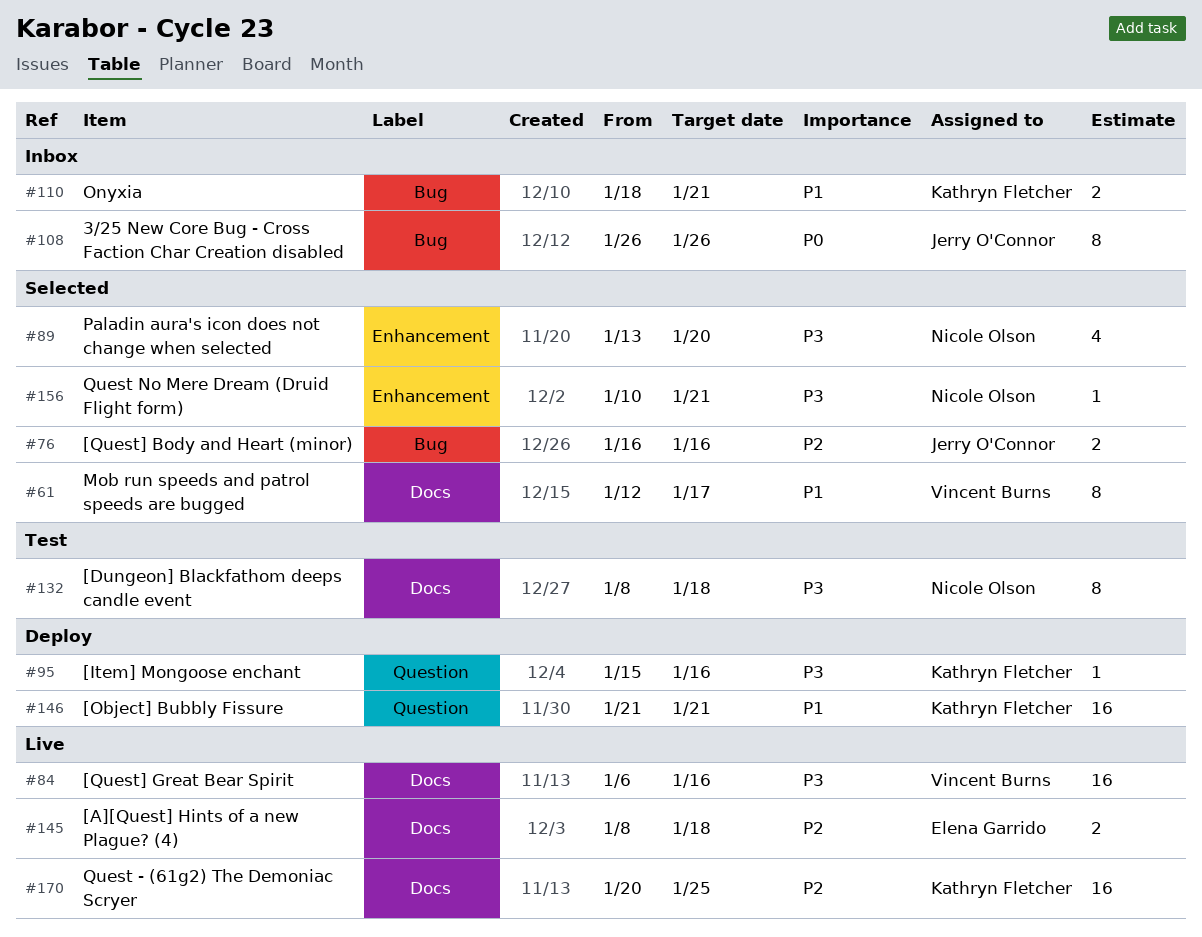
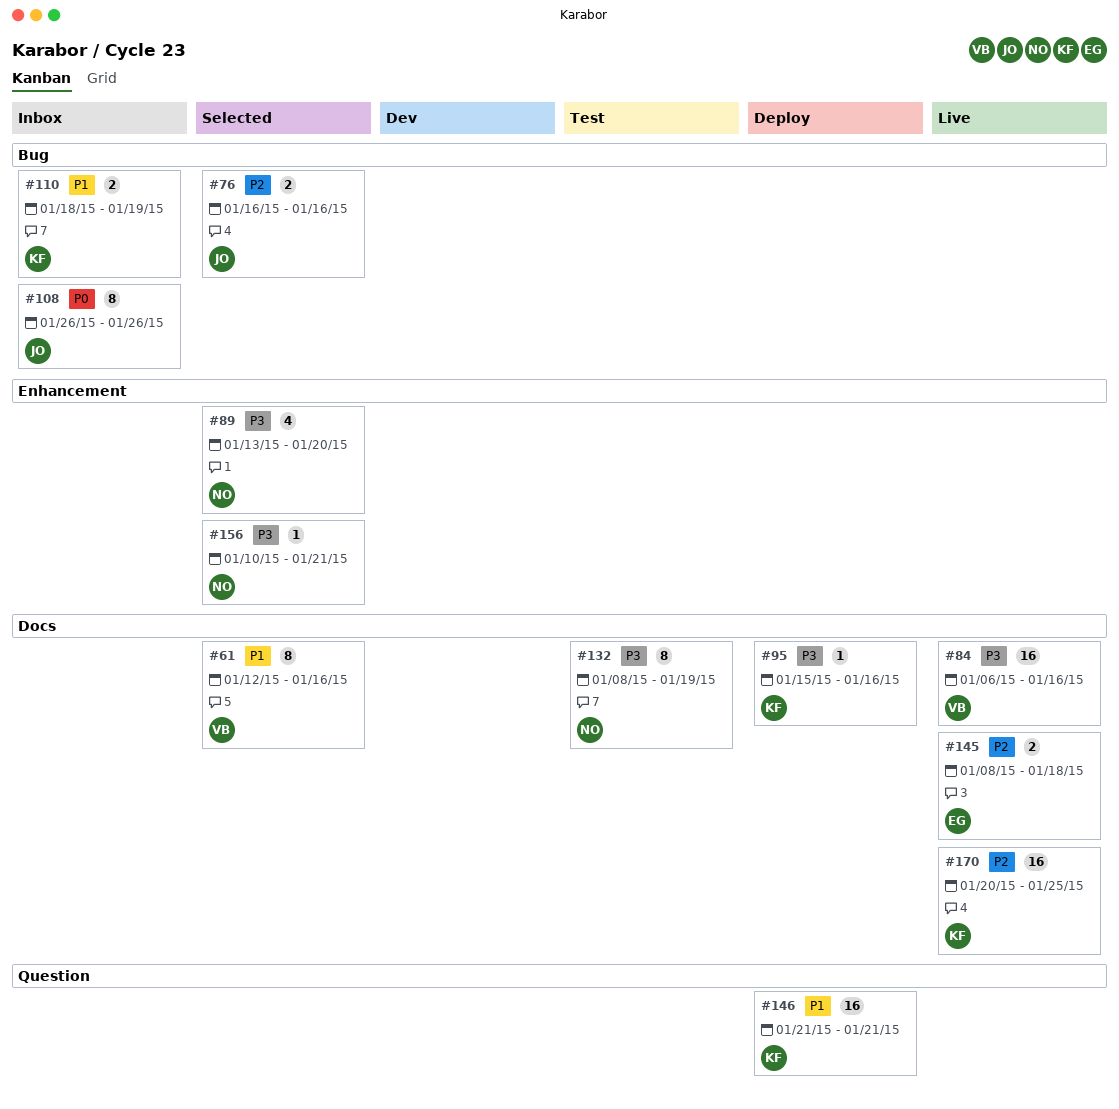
#61, due: Jan 17 -> Jan 16
#95, label: Question -> Docs
#110, due: Jan 21 -> Jan 19
#132, due: Jan 18 -> Jan 19

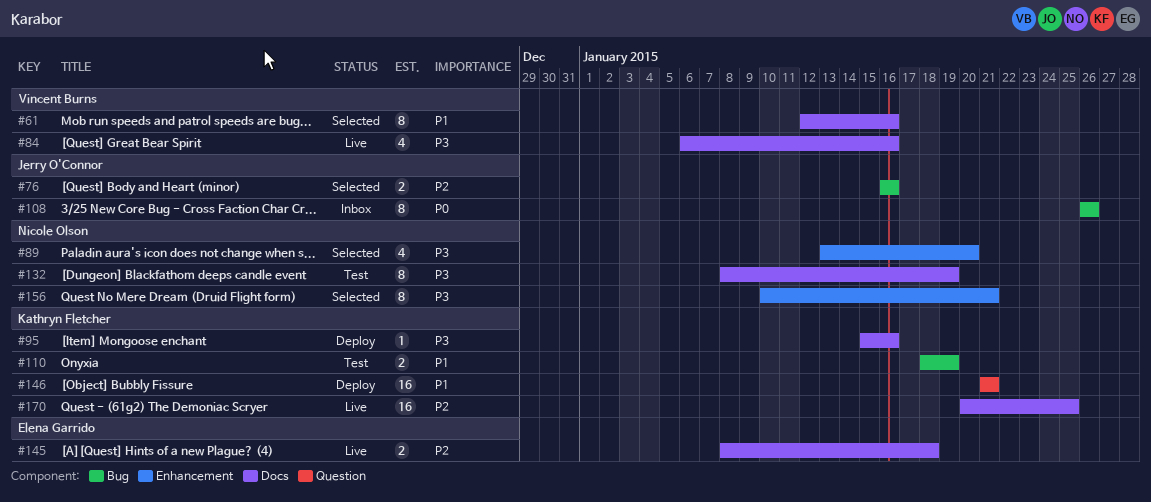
#84, estimate: 16 -> 4
#110, status: Inbox -> Test
#156, estimate: 1 -> 8

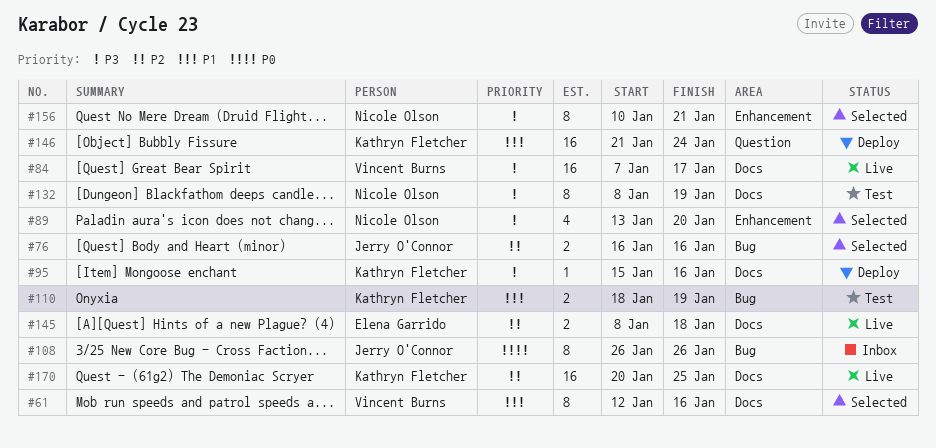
#84, estimate: 4 -> 16
#84, start: Jan 6 -> Jan 7
#84, due: Jan 16 -> Jan 17
#146, due: Jan 21 -> Jan 24

